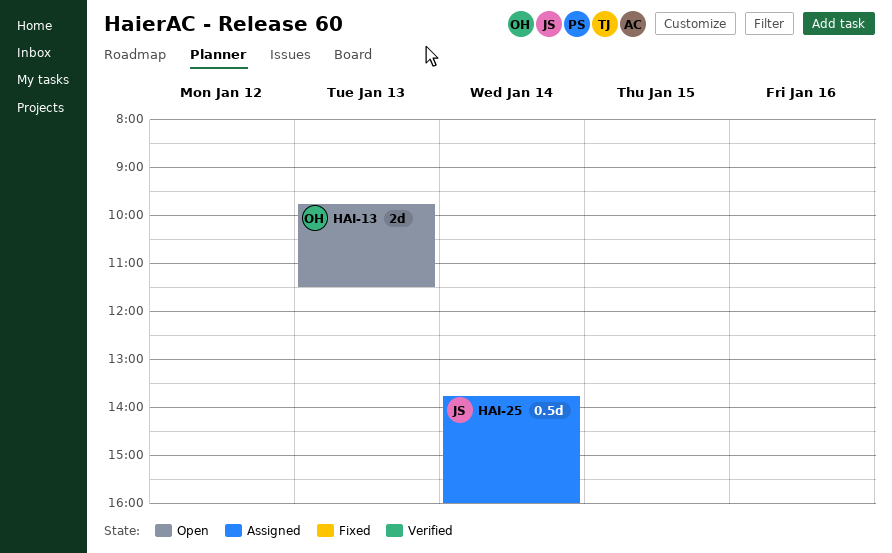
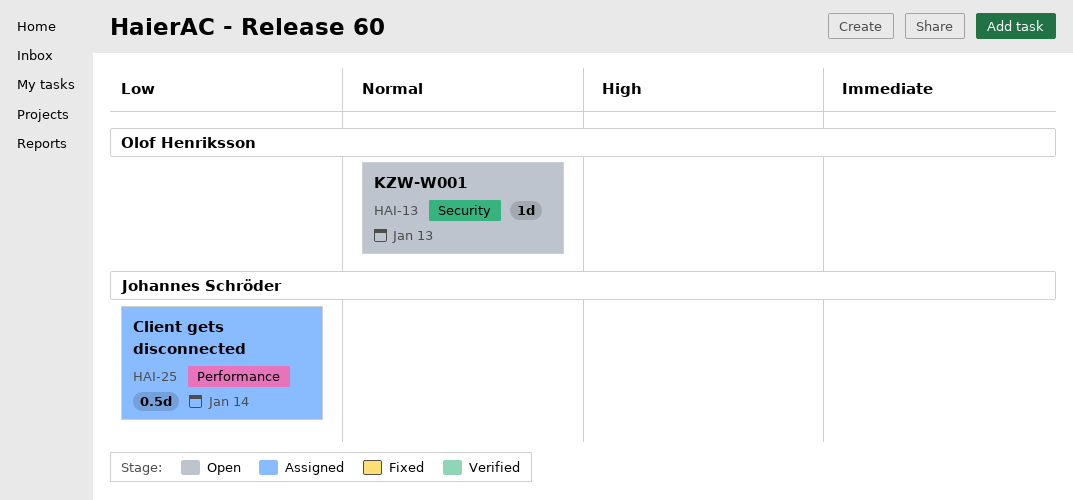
HAI-13, estimate: 2d -> 1d

